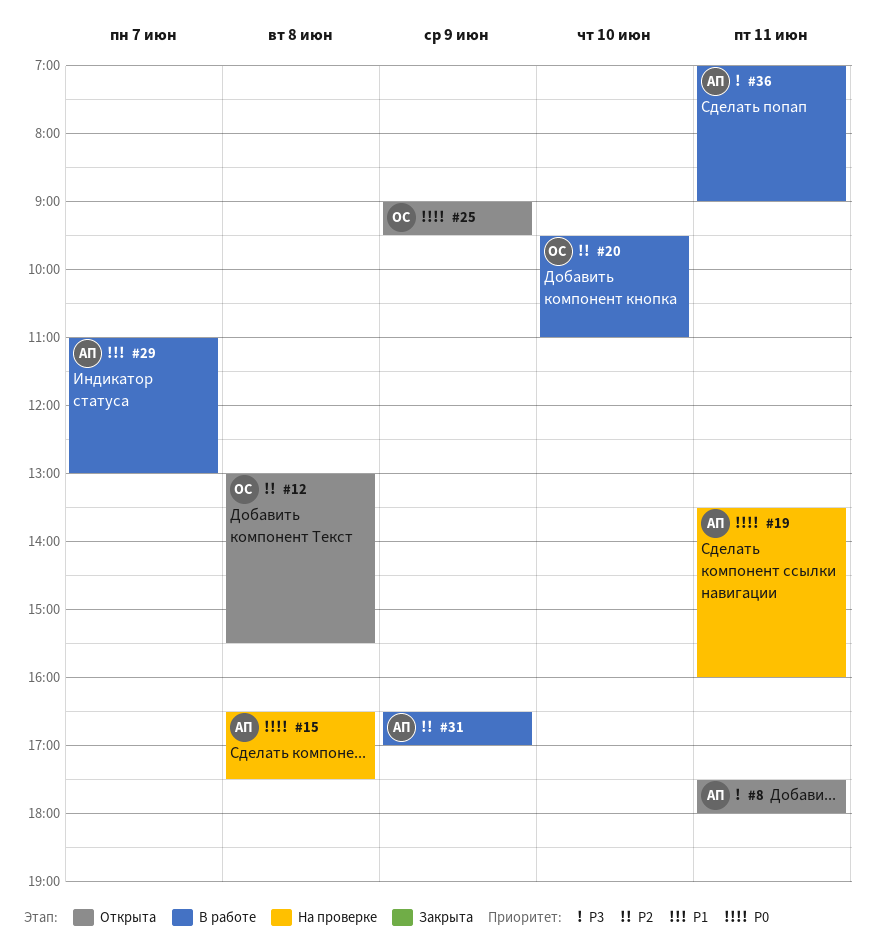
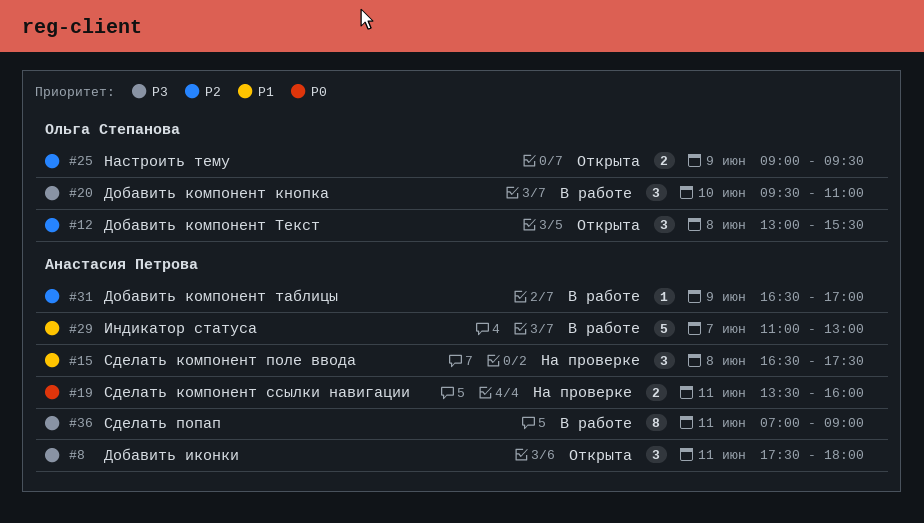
#15, priority: P0 -> P1
#20, priority: P2 -> P3
#25, priority: P0 -> P2

